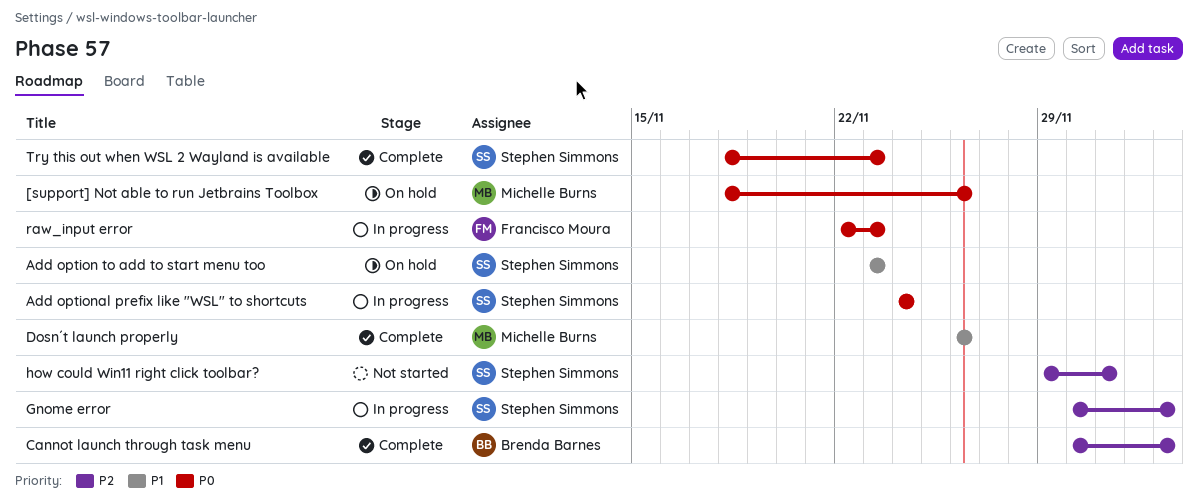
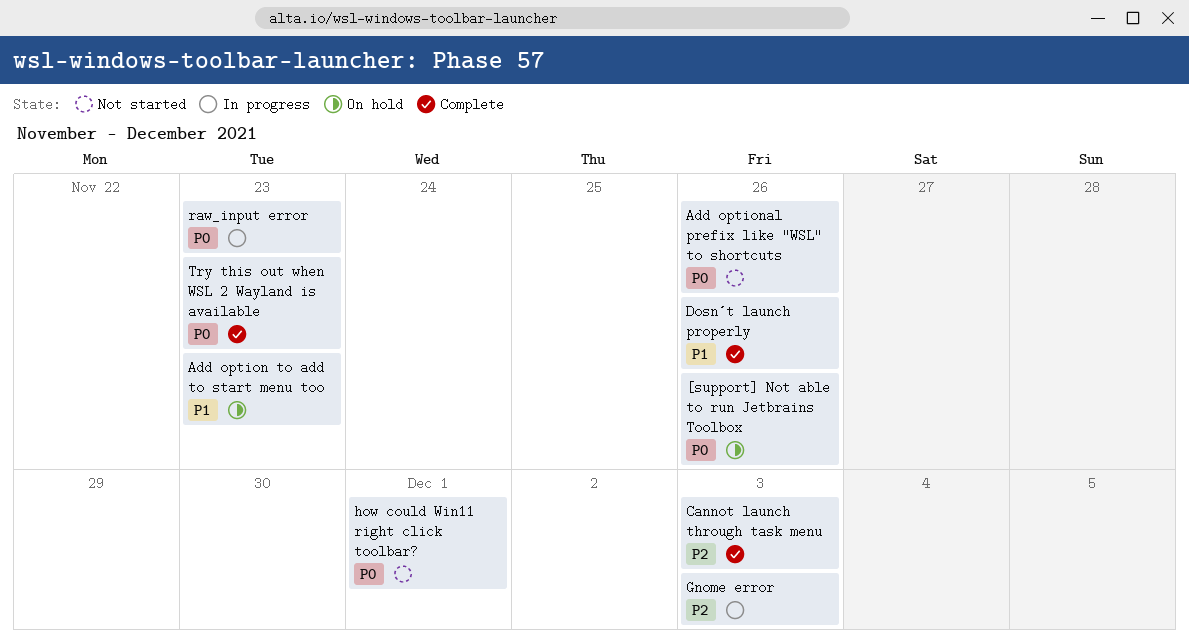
Add optional prefix like "WSL" to shortcuts, status: In progress -> Not started
Add optional prefix like "WSL" to shortcuts, due: Nov 24 -> Nov 26
how could Win11 right click toolbar?, priority: P2 -> P0

